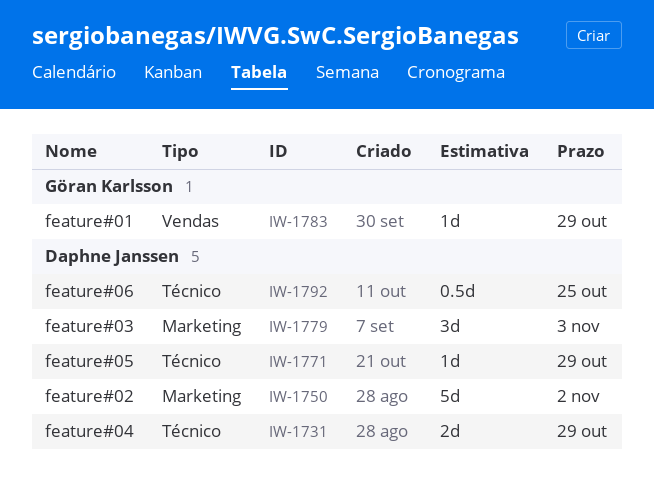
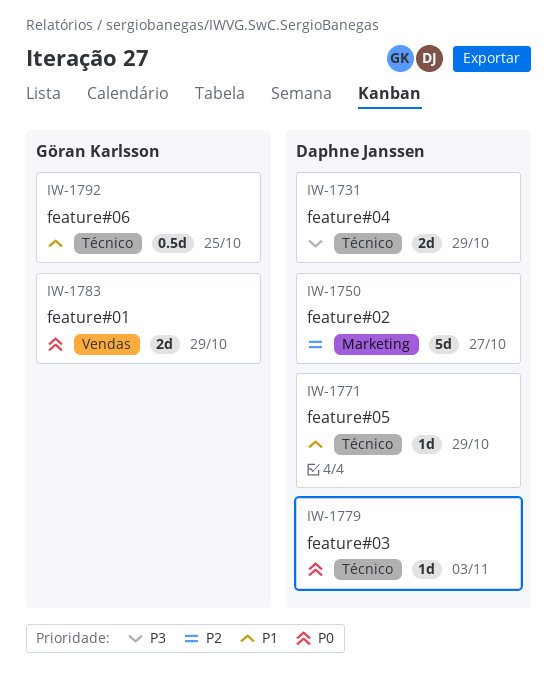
IW-1750, due: Nov 2 -> Oct 27
IW-1779, label: Marketing -> Técnico
IW-1779, estimate: 3d -> 1d
IW-1783, estimate: 1d -> 2d
IW-1792, owner: Daphne Janssen -> Göran Karlsson

